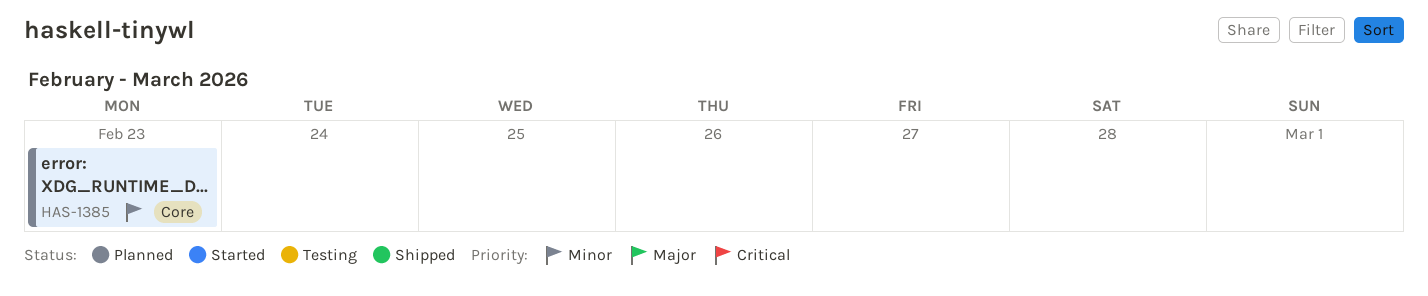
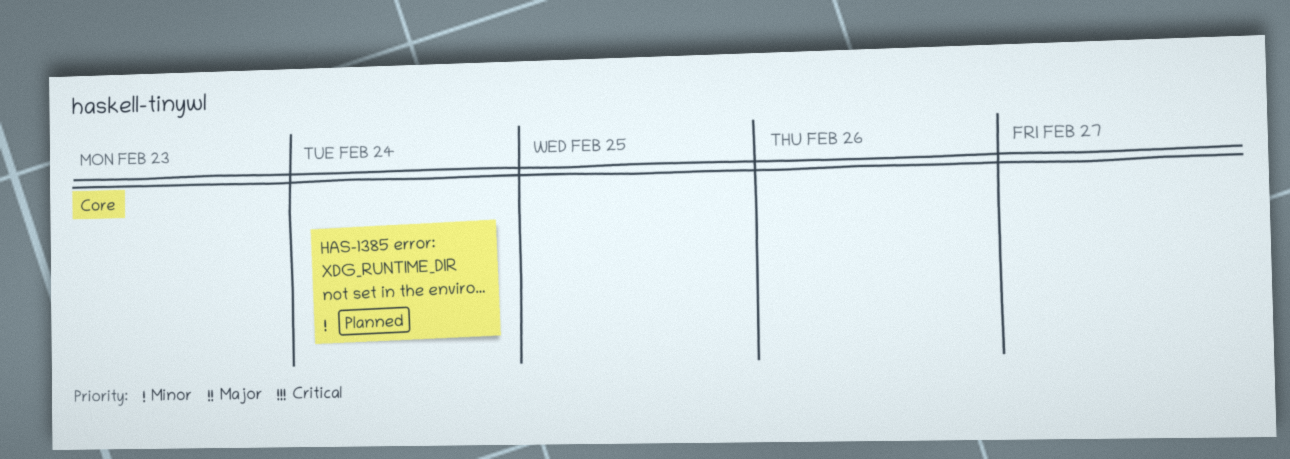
HAS-1385, due: Feb 23 -> Feb 24

